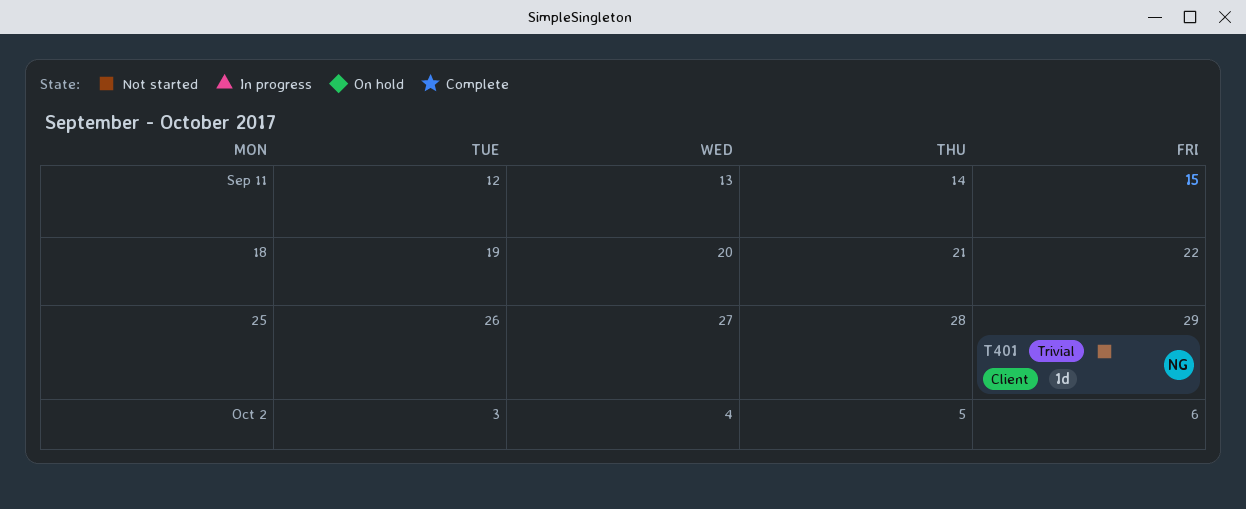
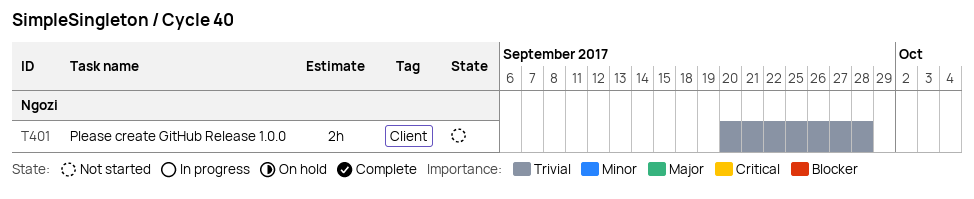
T401, estimate: 1d -> 2h
T401, due: Sep 29 -> Sep 28

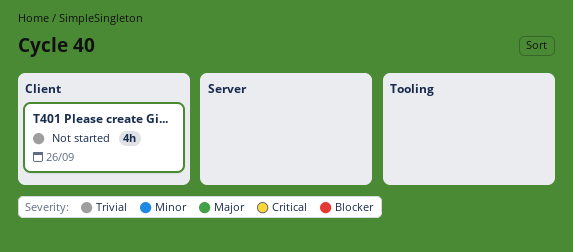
T401, estimate: 2h -> 4h
T401, due: Sep 28 -> Sep 26

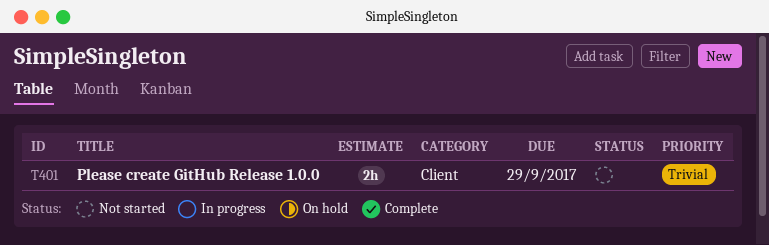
T401, estimate: 4h -> 2h
T401, due: Sep 26 -> Sep 29

